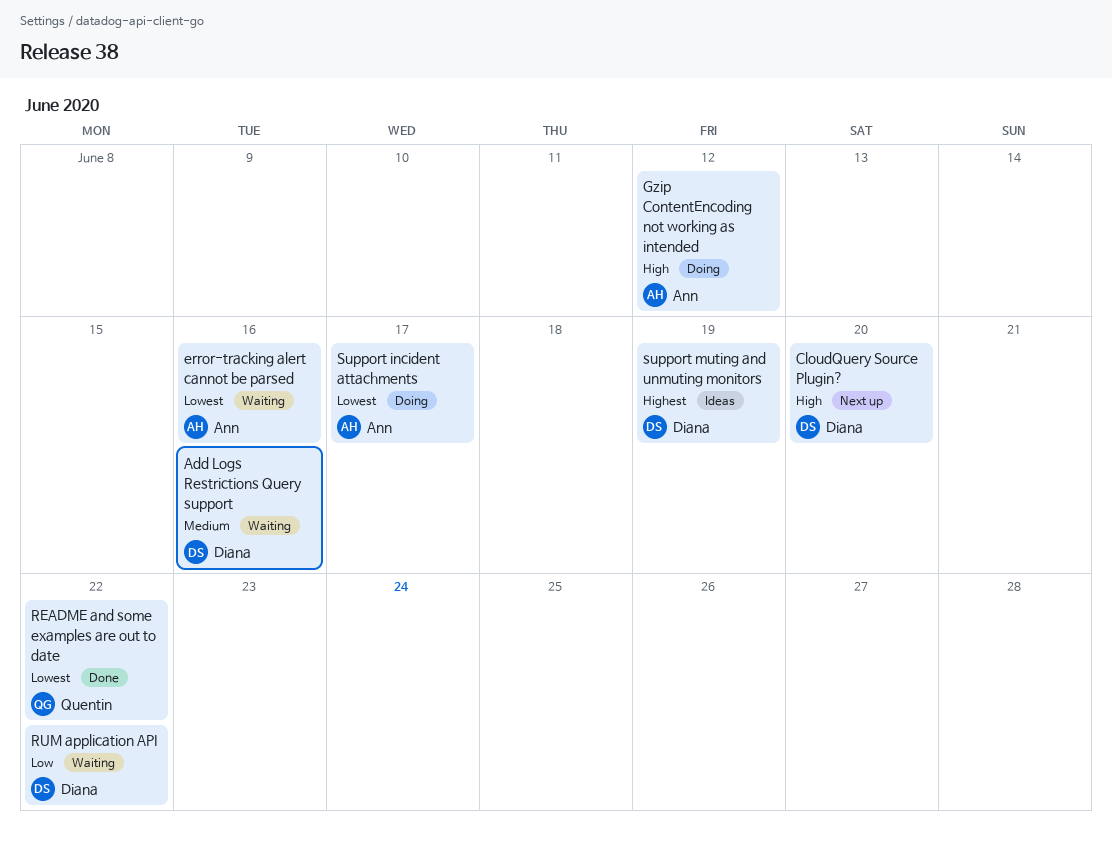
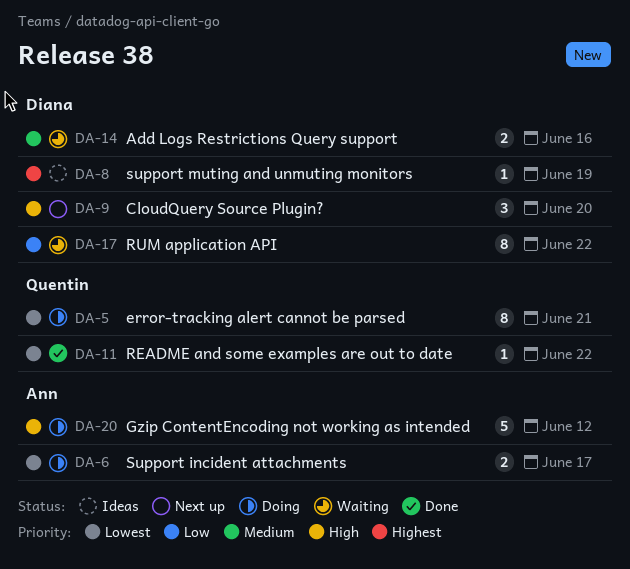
error-tracking alert cannot be parsed, status: Waiting -> Doing
error-tracking alert cannot be parsed, owner: Ann -> Quentin
error-tracking alert cannot be parsed, due: Jun 16 -> Jun 21

